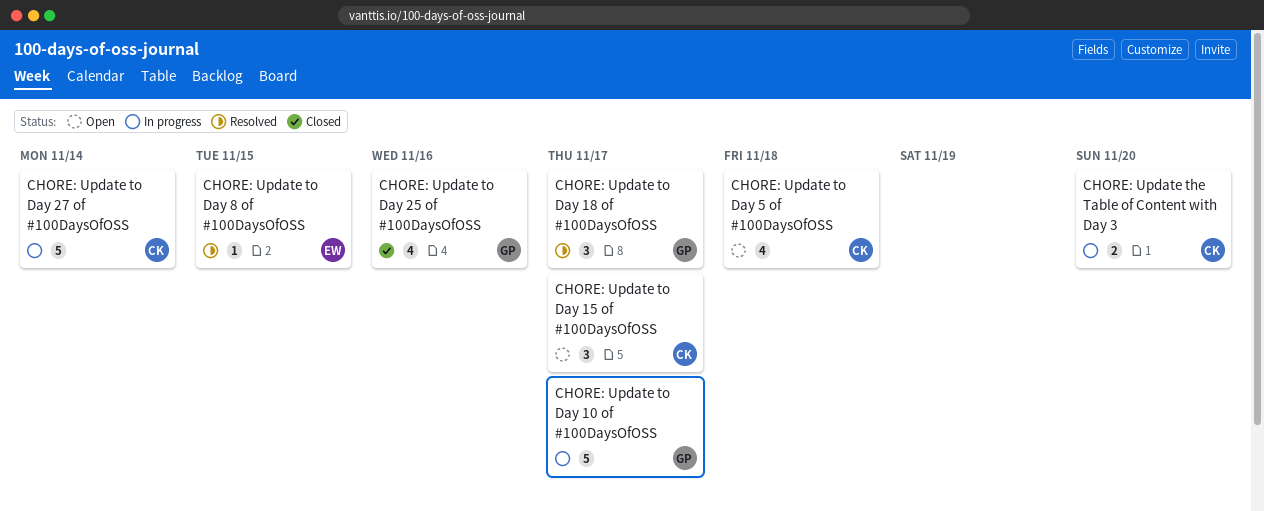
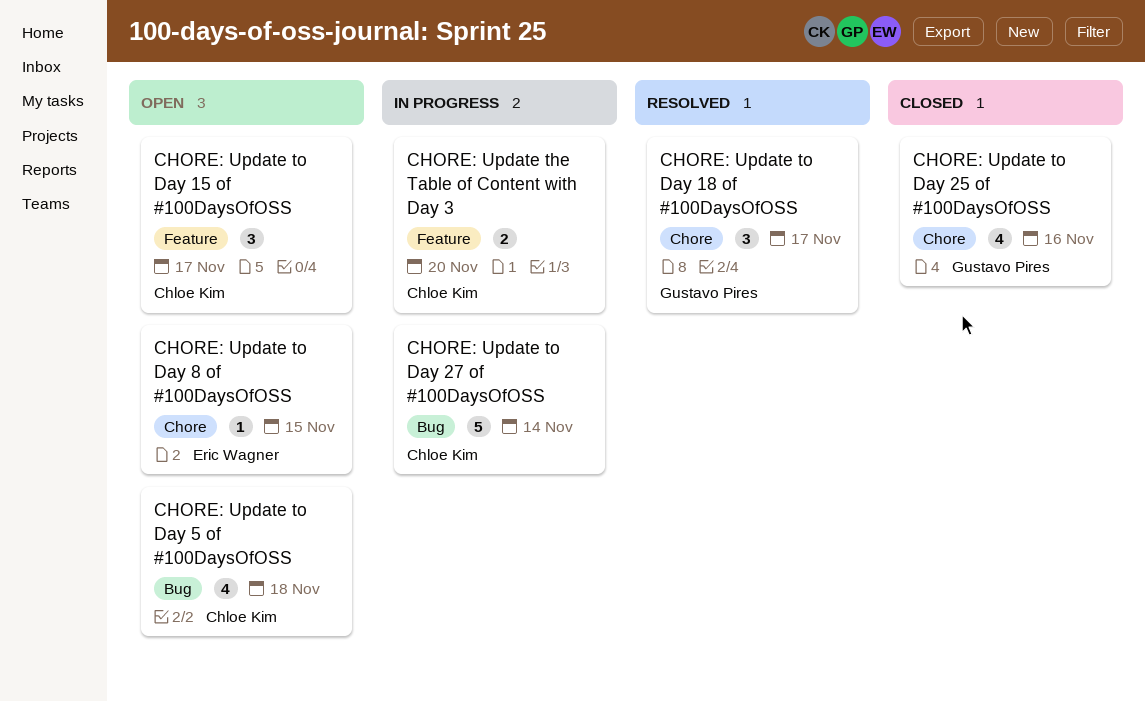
CHORE: Update to Day 10 of #100DaysOfOSS: present -> none
CHORE: Update to Day 8 of #100DaysOfOSS, status: Resolved -> Open

